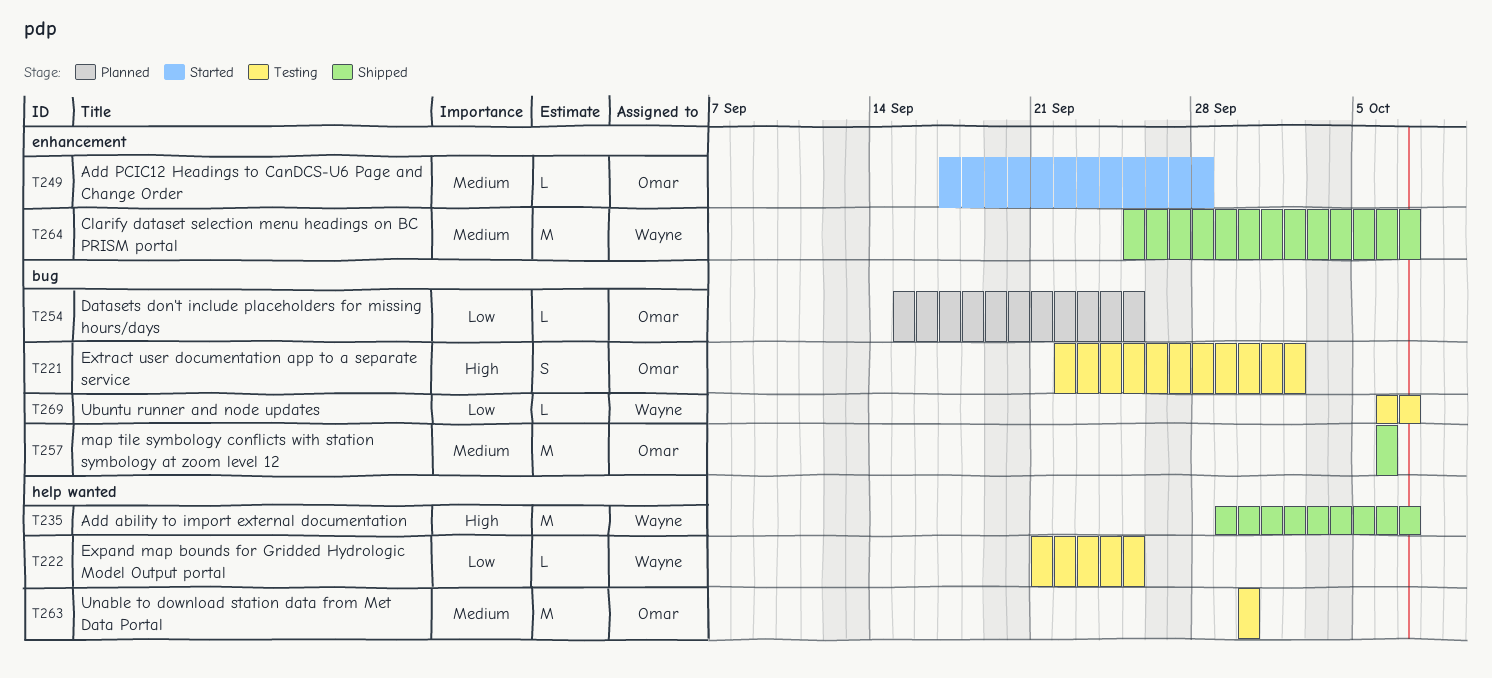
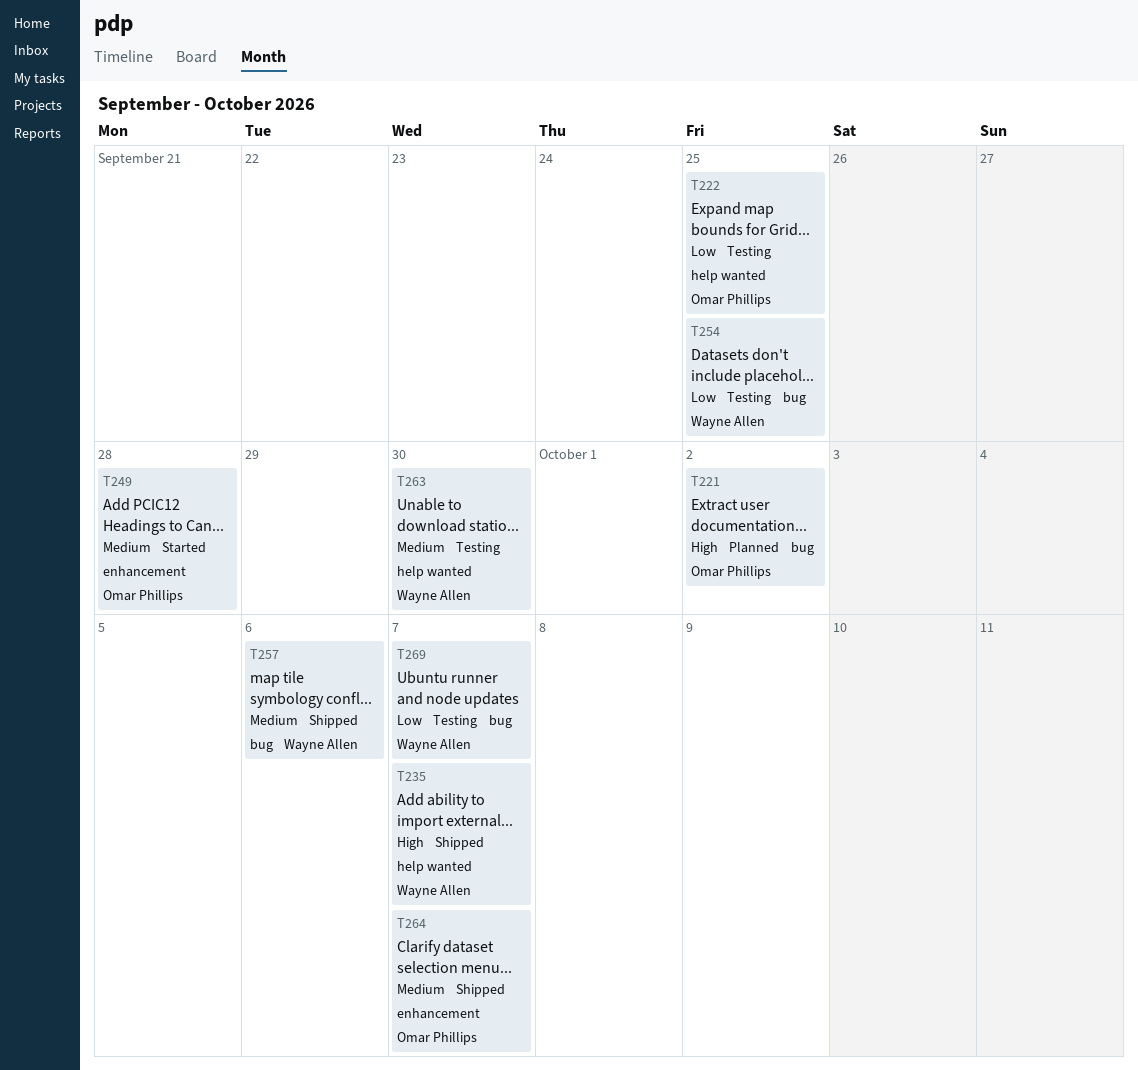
T221, status: Testing -> Planned
T222, owner: Wayne Allen -> Omar Phillips
T254, status: Planned -> Testing
T254, owner: Omar Phillips -> Wayne Allen
T257, owner: Omar Phillips -> Wayne Allen
T263, owner: Omar Phillips -> Wayne Allen
T264, owner: Wayne Allen -> Omar Phillips

